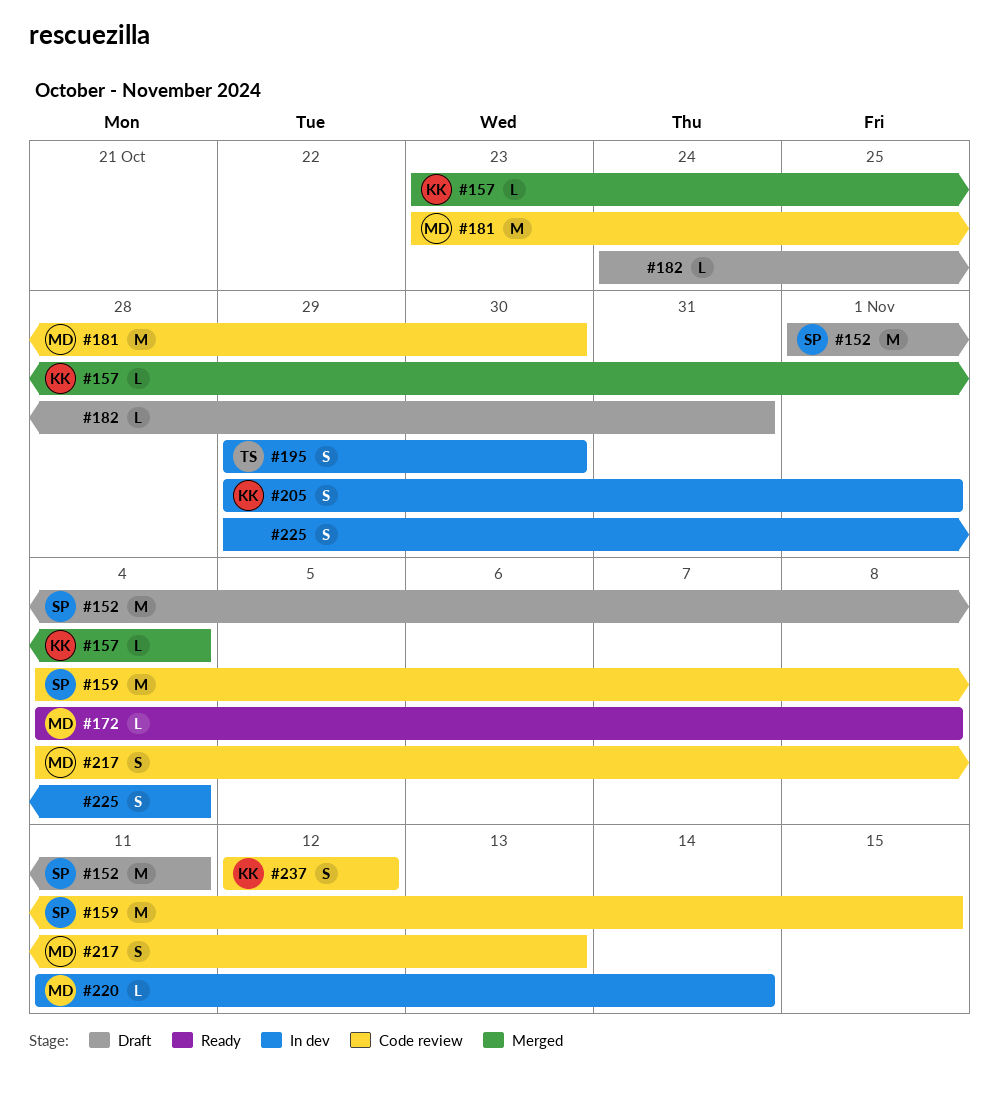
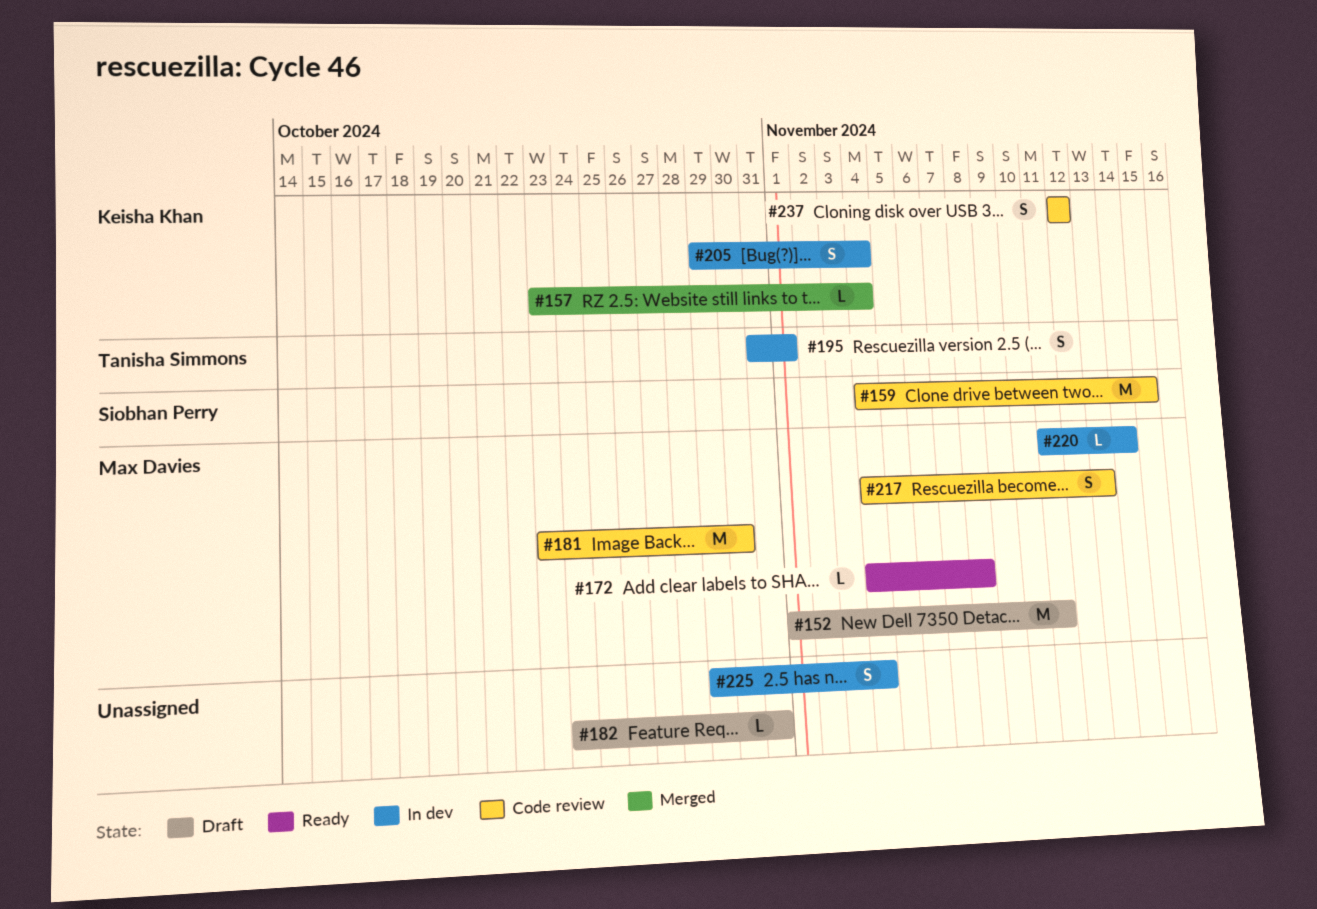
#152, owner: Siobhan Perry -> Max Davies
#195, start: Oct 29 -> Oct 31
#195, due: Oct 30 -> Nov 1
#205, due: Nov 1 -> Nov 4

